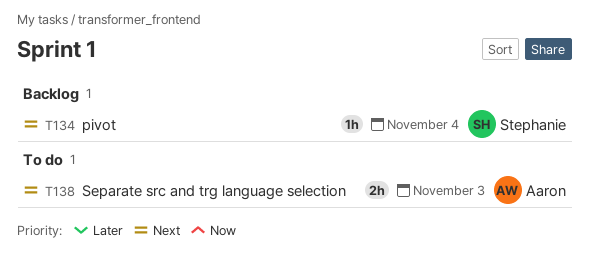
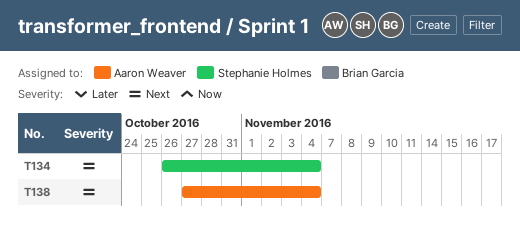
T138, due: Nov 3 -> Nov 4

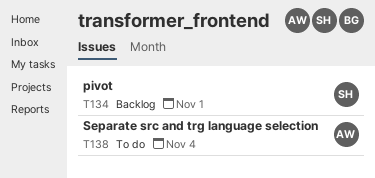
T134, due: Nov 4 -> Nov 1

